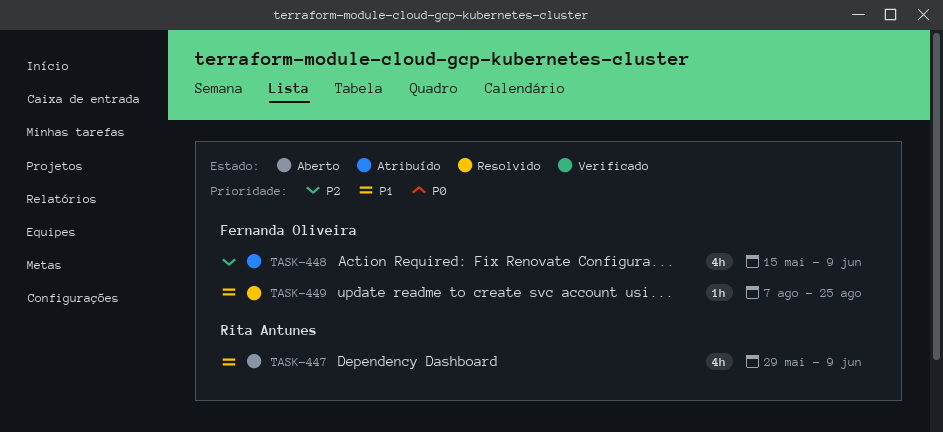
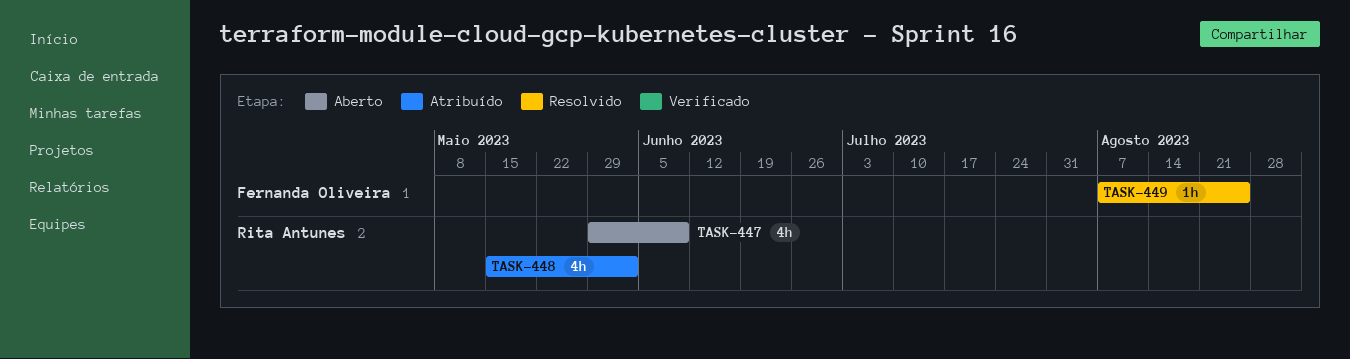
TASK-448, owner: Fernanda Oliveira -> Rita Antunes
TASK-448, due: Jun 9 -> Jun 2

